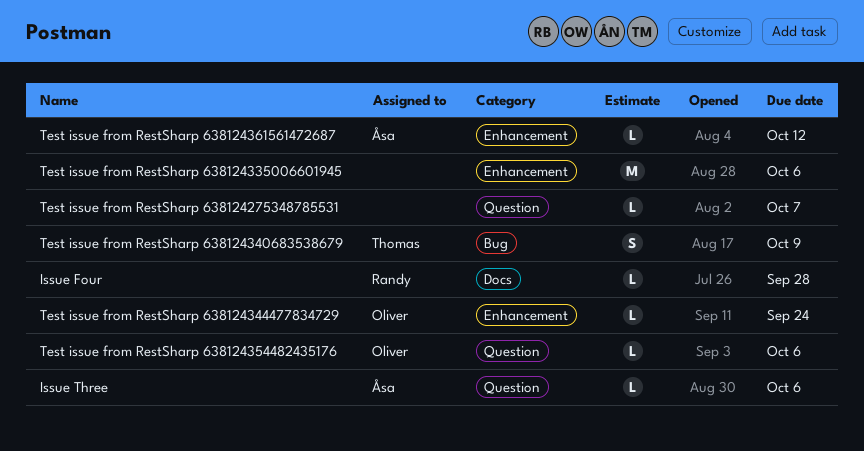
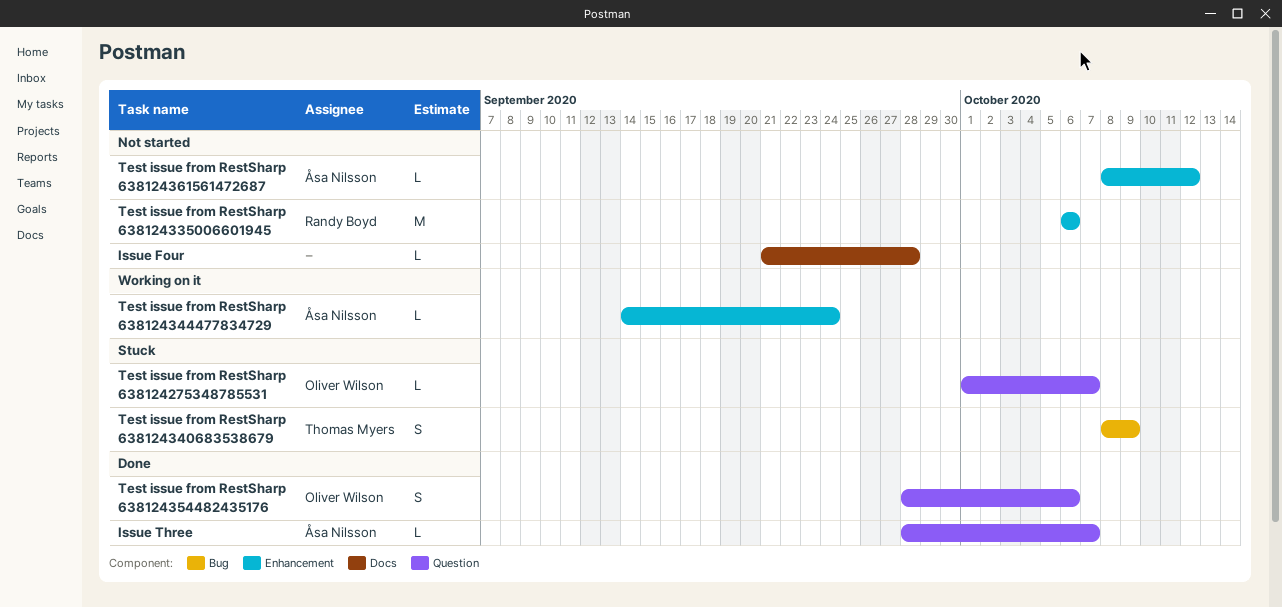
Issue Four, owner: Randy Boyd -> none
Issue Three, due: Oct 6 -> Oct 7
Test issue from RestSharp 638124275348785531, owner: none -> Oliver Wilson
Test issue from RestSharp 638124335006601945, owner: none -> Randy Boyd
Test issue from RestSharp 638124344477834729, owner: Oliver Wilson -> Åsa Nilsson
Test issue from RestSharp 638124354482435176, estimate: L -> S

